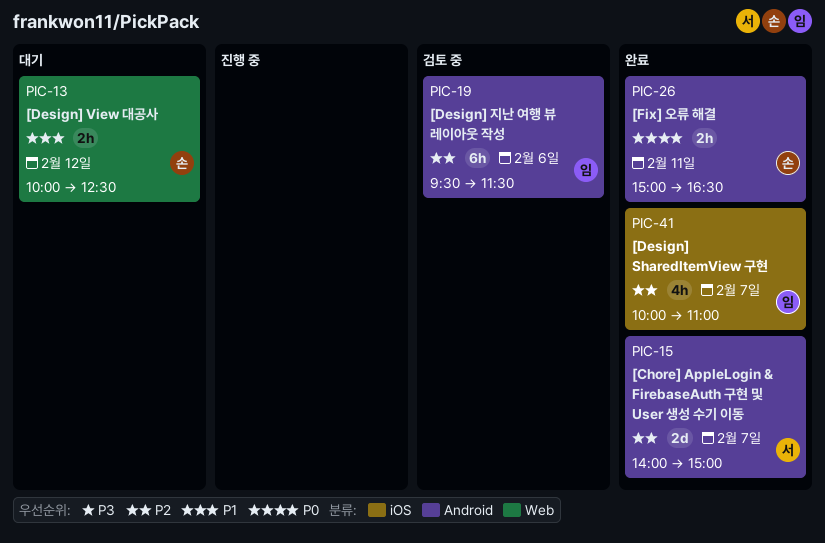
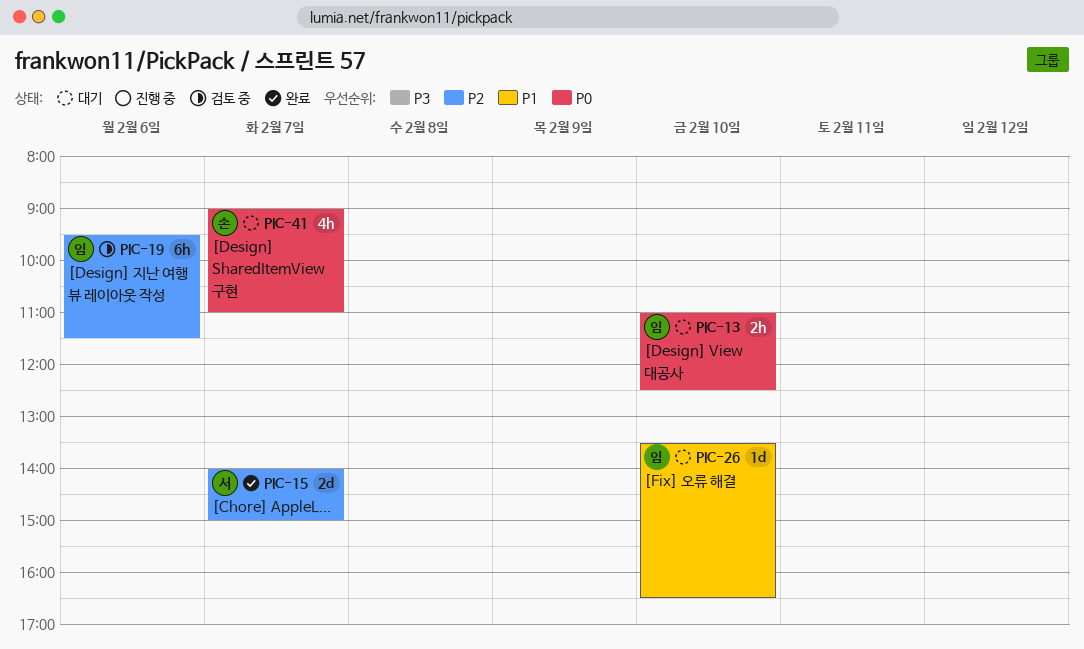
PIC-13, owner: 손 -> 임
PIC-13, priority: P1 -> P0
PIC-13, day: Feb 12 -> Feb 10
PIC-13, begins: 10:00 -> 11:00
PIC-26, status: 완료 -> 대기
PIC-26, owner: 손 -> 임
PIC-26, priority: P0 -> P1
PIC-26, estimate: 2h -> 1d
PIC-26, day: Feb 11 -> Feb 10
PIC-26, begins: 15:00 -> 13:30
PIC-41, status: 완료 -> 대기
PIC-41, owner: 임 -> 손
PIC-41, priority: P2 -> P0
PIC-41, begins: 10:00 -> 09:00

